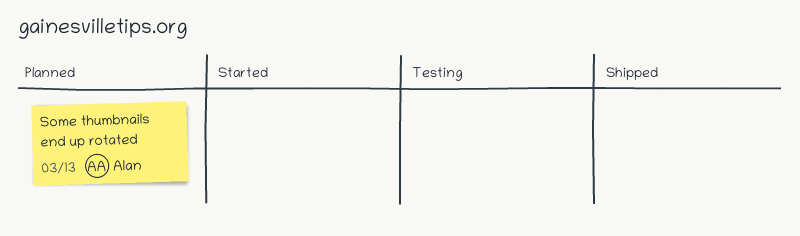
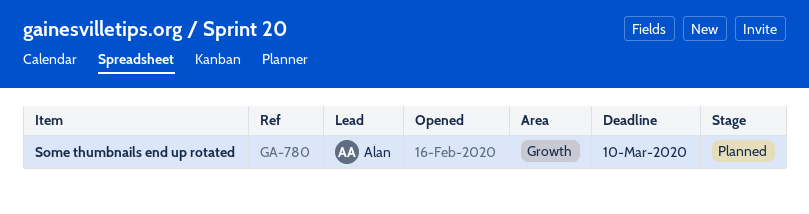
Some thumbnails end up rotated, due: Mar 13 -> Mar 10

